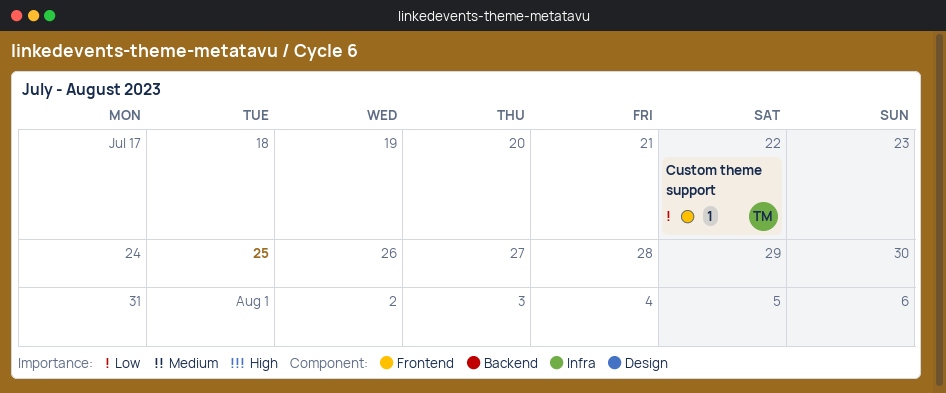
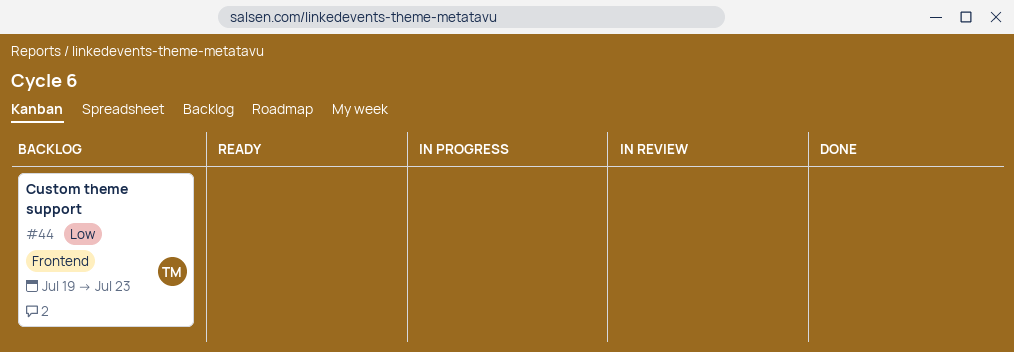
Custom theme support, due: Jul 22 -> Jul 23

